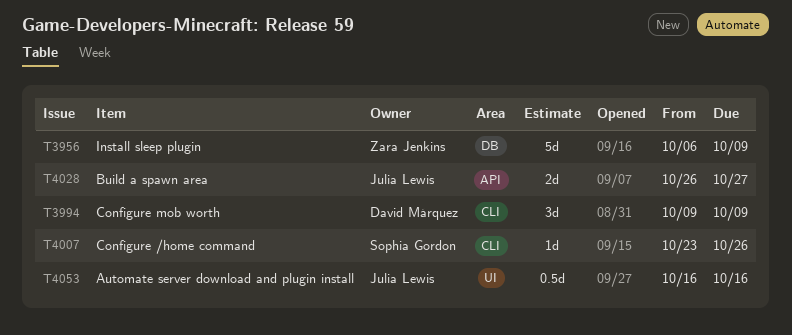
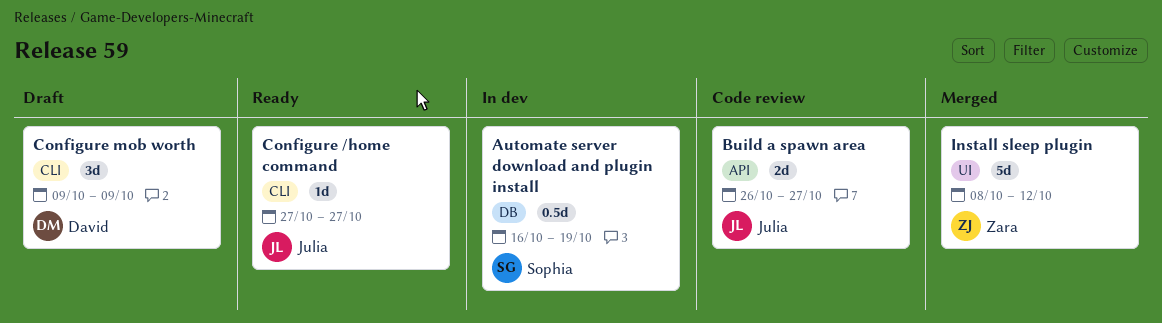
Automate server download and plugin install, owner: Julia Lewis -> Sophia Gordon
Automate server download and plugin install, label: UI -> DB
Automate server download and plugin install, due: Oct 16 -> Oct 19
Configure /home command, owner: Sophia Gordon -> Julia Lewis
Configure /home command, start: Oct 23 -> Oct 27
Configure /home command, due: Oct 26 -> Oct 27
Install sleep plugin, label: DB -> UI
Install sleep plugin, start: Oct 6 -> Oct 8
Install sleep plugin, due: Oct 9 -> Oct 12

